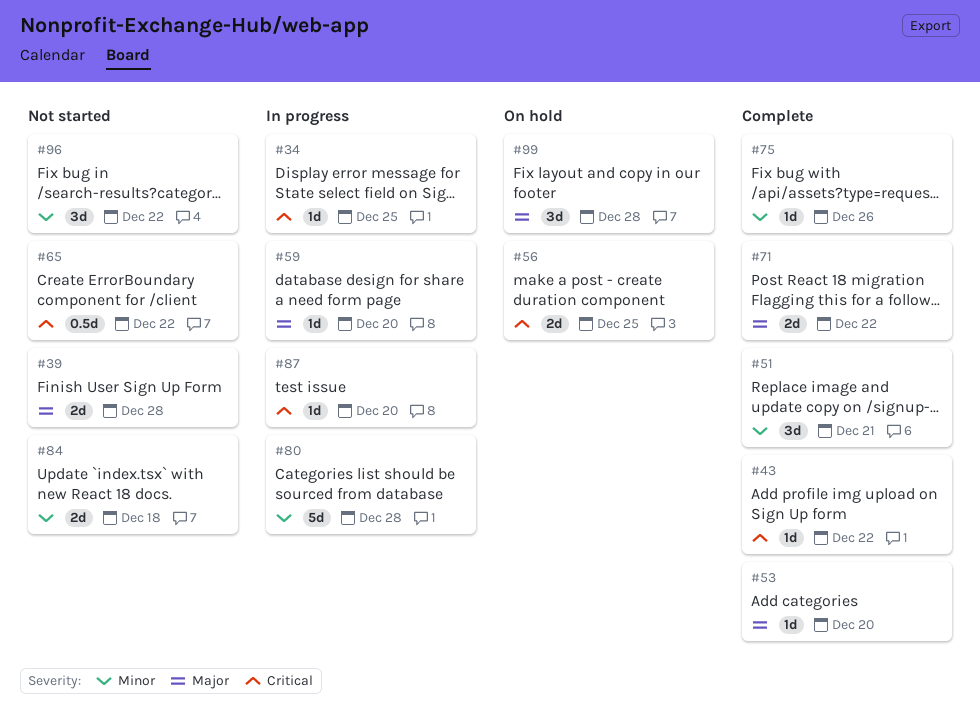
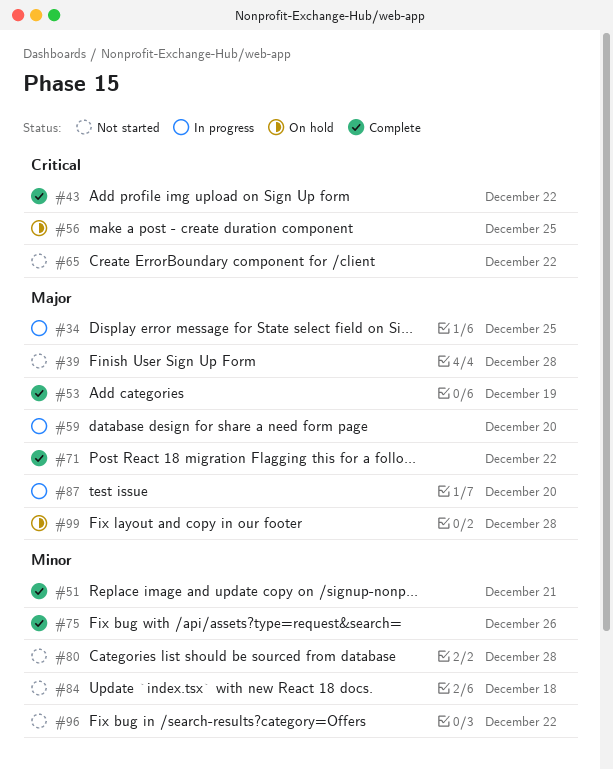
#34, priority: Critical -> Major
#53, due: Dec 20 -> Dec 19
#80, status: In progress -> Not started
#87, priority: Critical -> Major

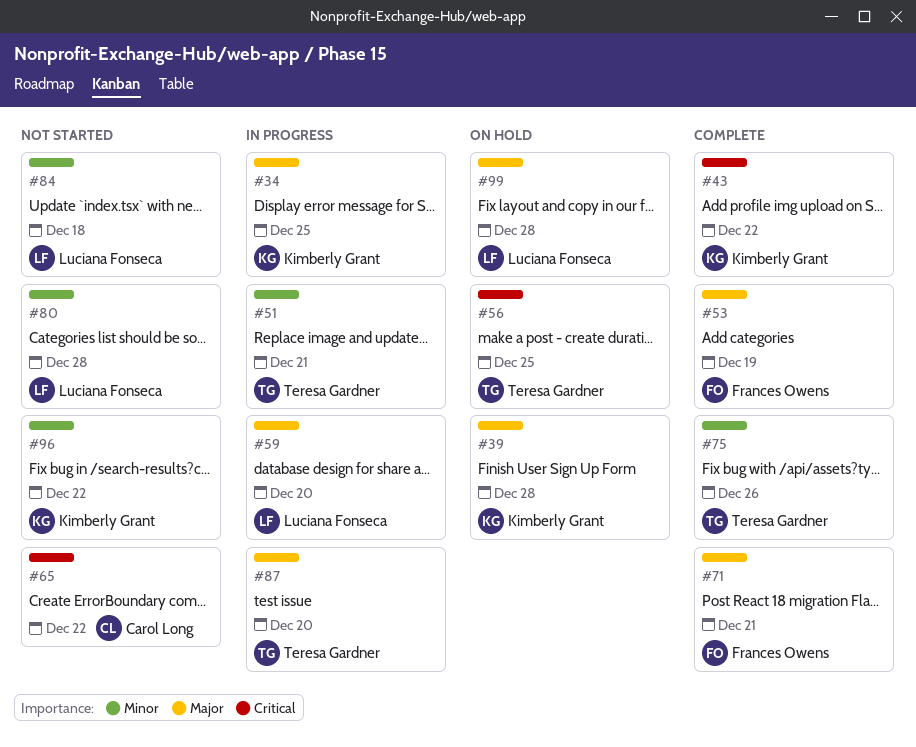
#39, status: Not started -> On hold
#51, status: Complete -> In progress
#71, due: Dec 22 -> Dec 21

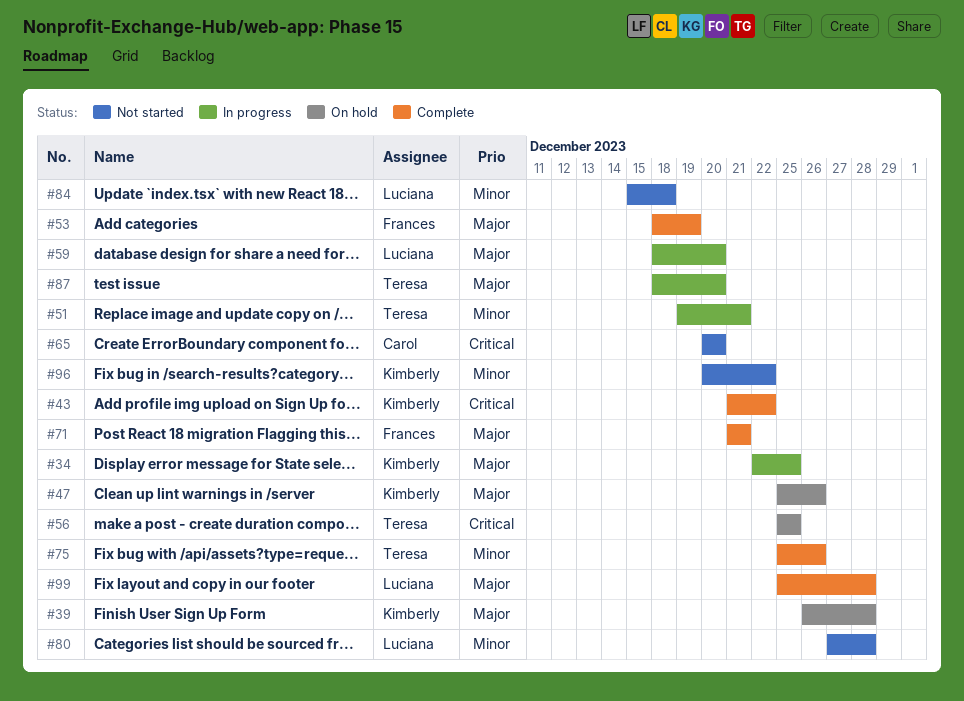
#47: none -> present
#65, due: Dec 22 -> Dec 20
#99, status: On hold -> Complete

